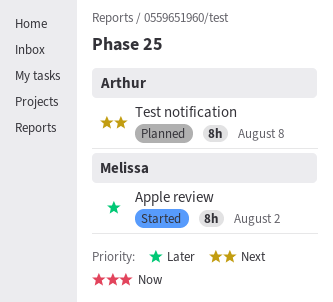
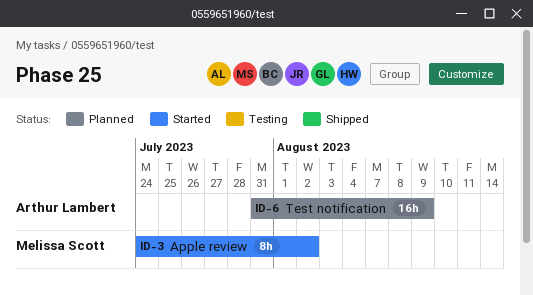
Test notification, estimate: 8h -> 16h
Test notification, due: Aug 8 -> Aug 9

